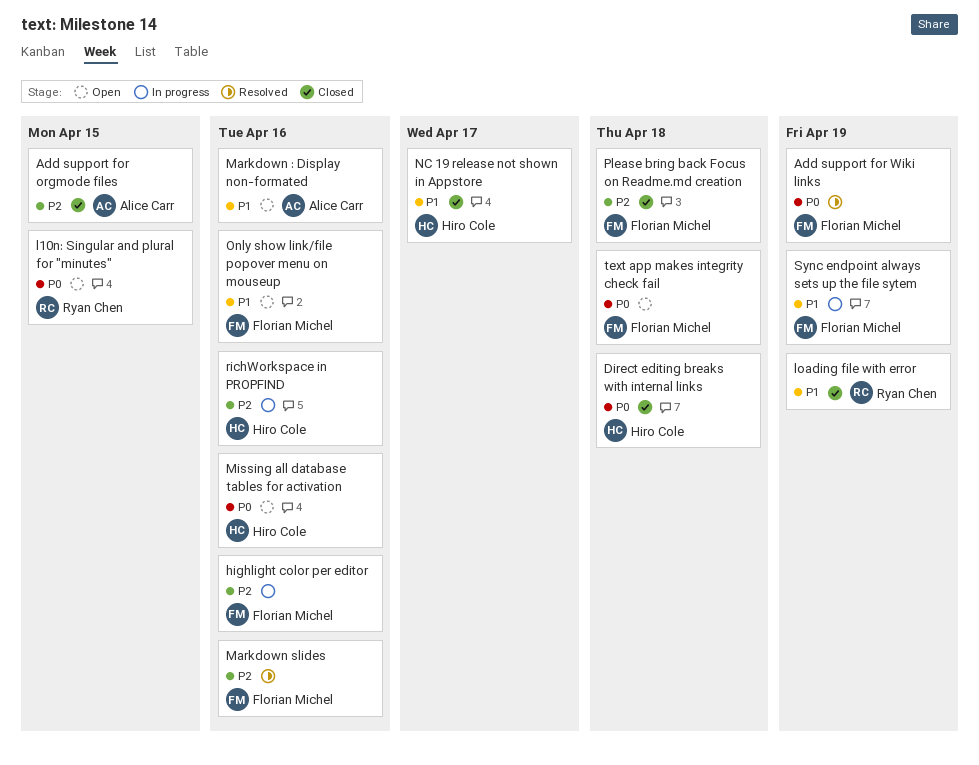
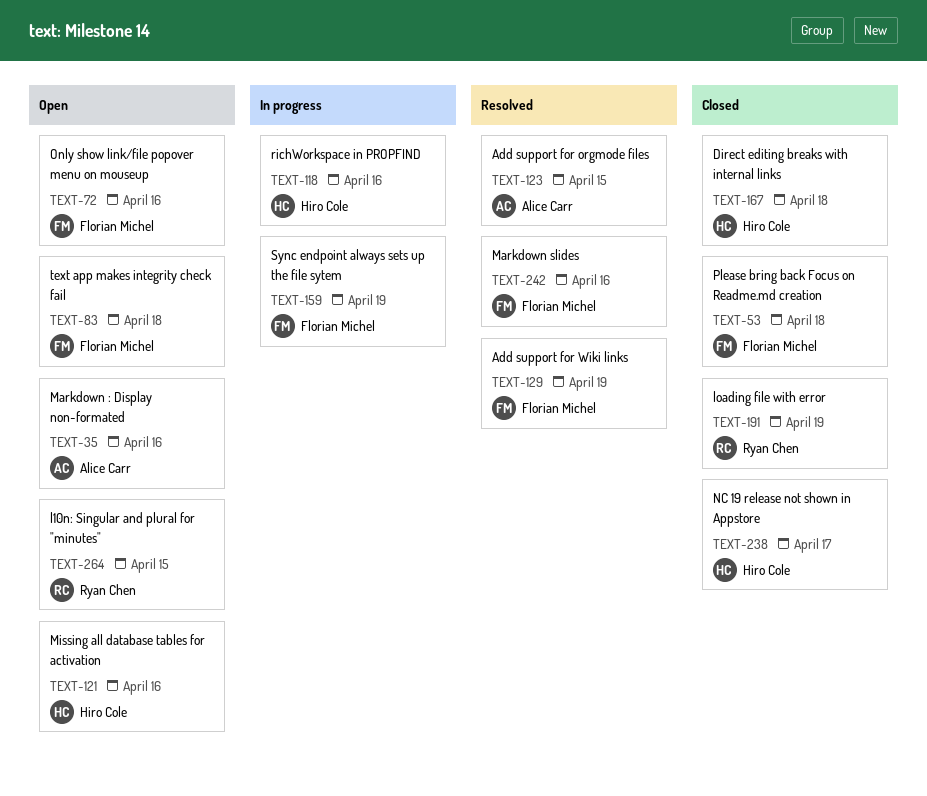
Add support for orgmode files, status: Closed -> Resolved
highlight color per editor: present -> none

